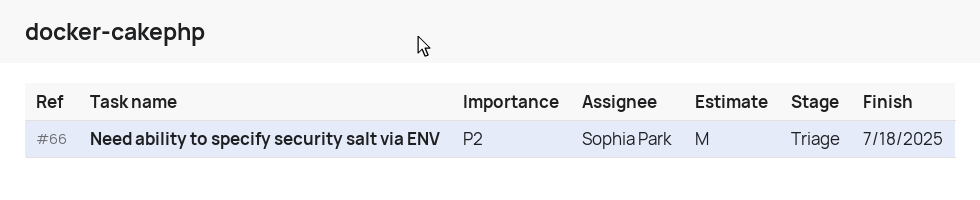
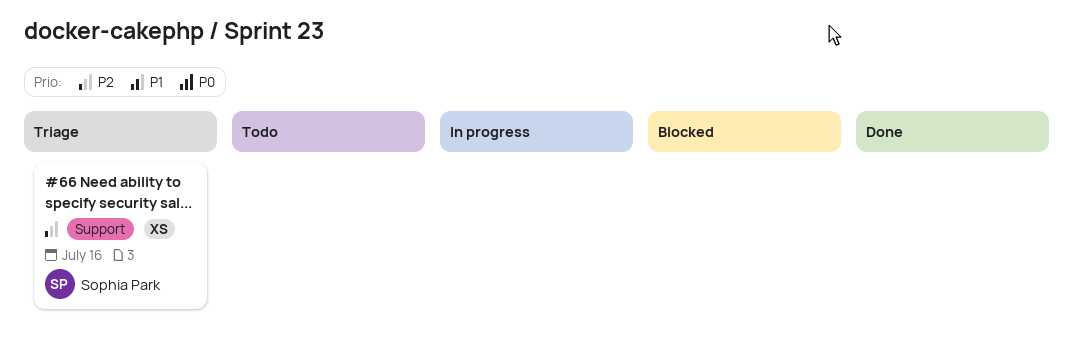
#66, estimate: M -> XS
#66, due: Jul 18 -> Jul 16

